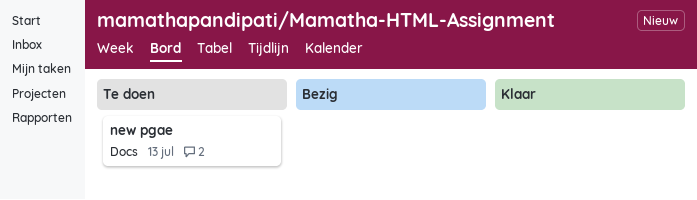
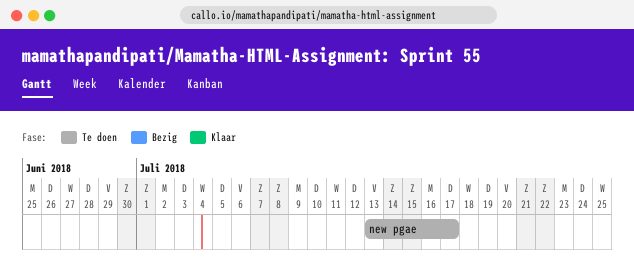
new pgae, due: Jul 13 -> Jul 17

